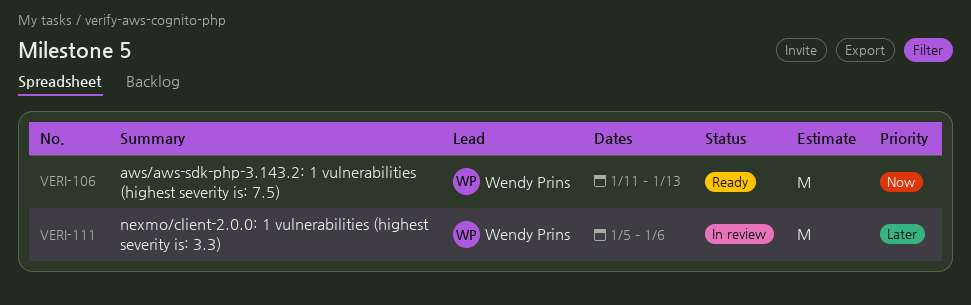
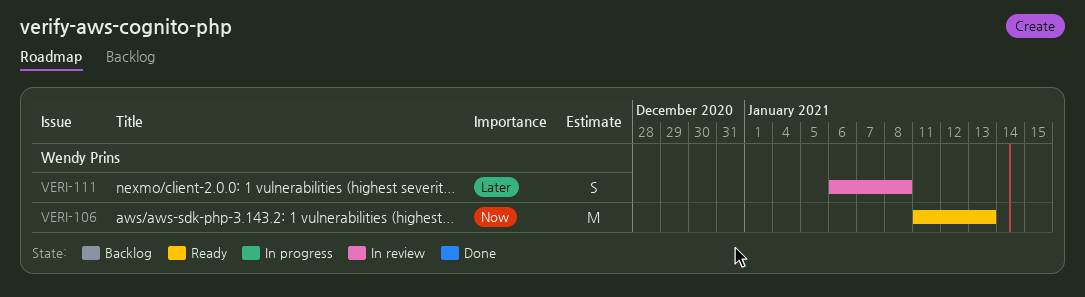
VERI-111, estimate: M -> S
VERI-111, start: Jan 5 -> Jan 6
VERI-111, due: Jan 6 -> Jan 8

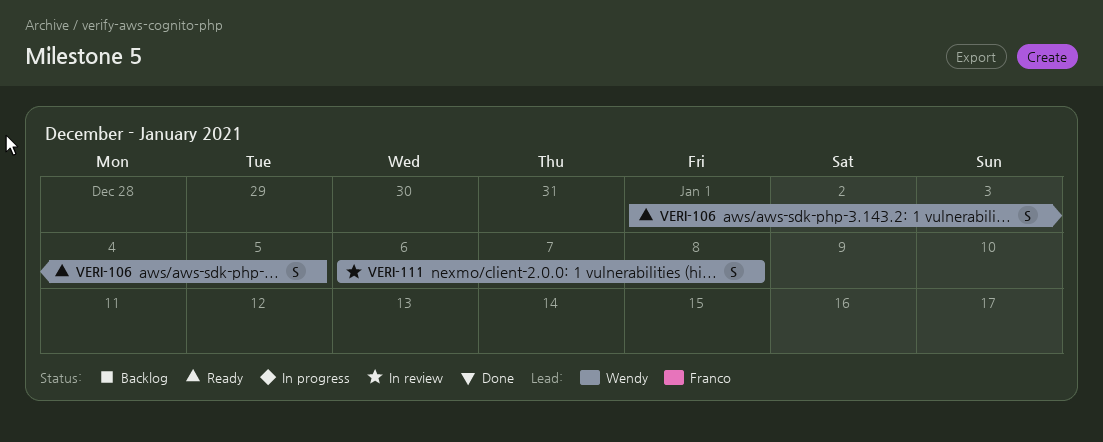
VERI-106, estimate: M -> S
VERI-106, start: Jan 11 -> Jan 1
VERI-106, due: Jan 13 -> Jan 5

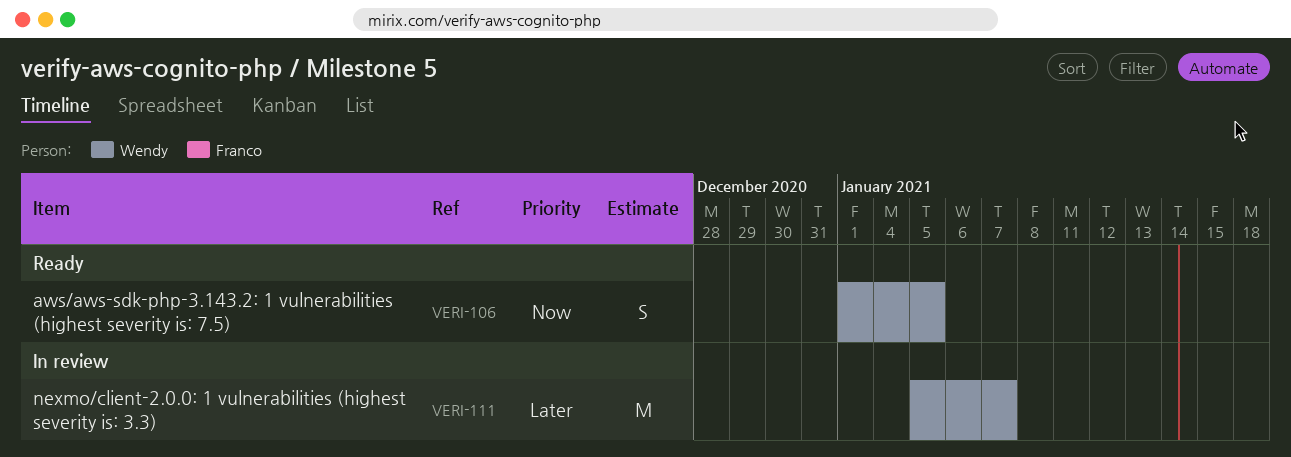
VERI-111, estimate: S -> M
VERI-111, start: Jan 6 -> Jan 5
VERI-111, due: Jan 8 -> Jan 7

